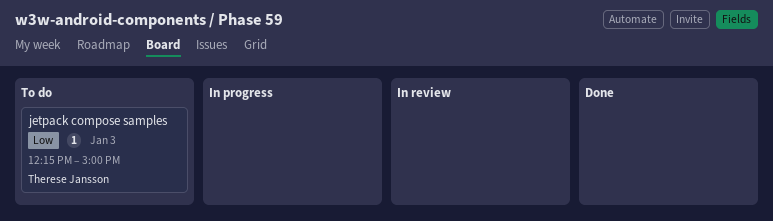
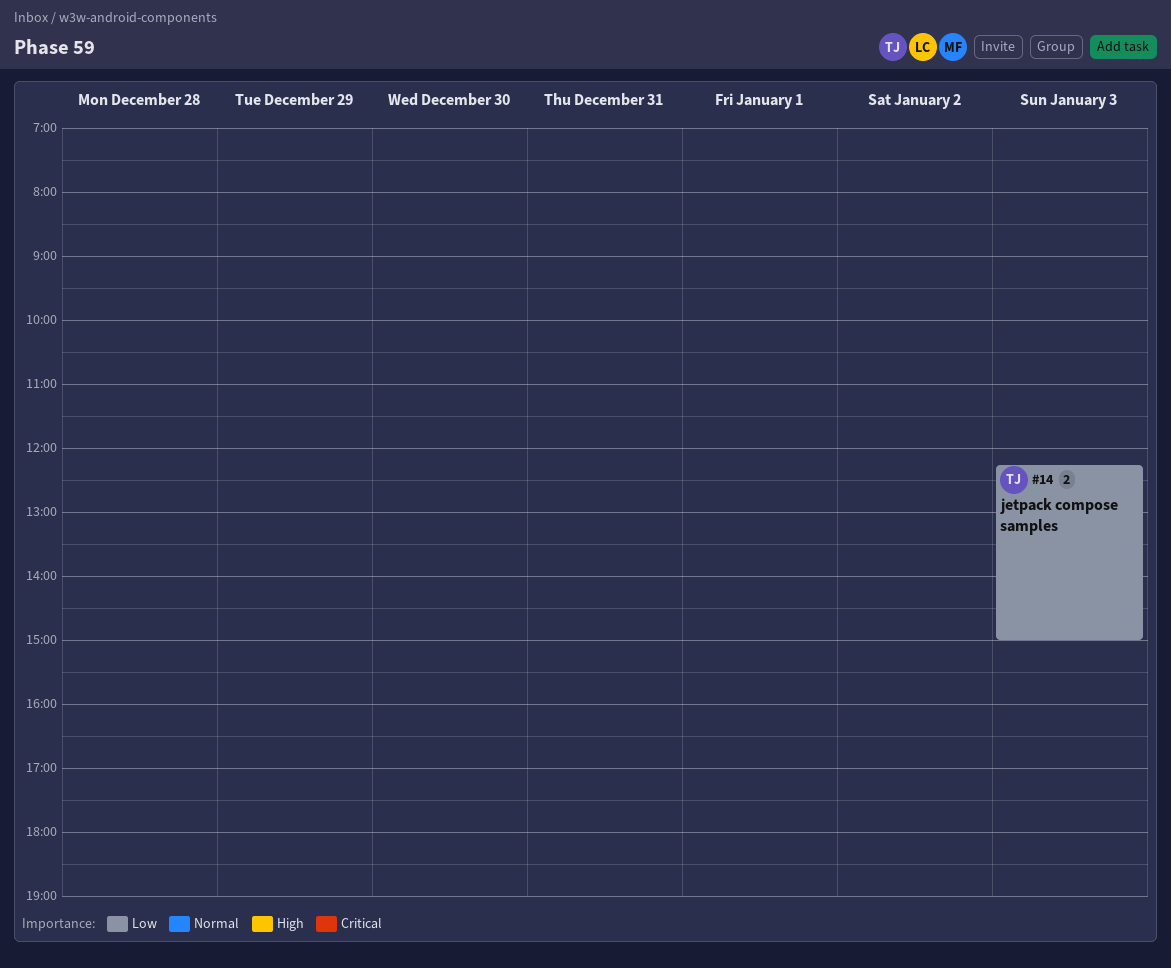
jetpack compose samples, estimate: 1 -> 2

